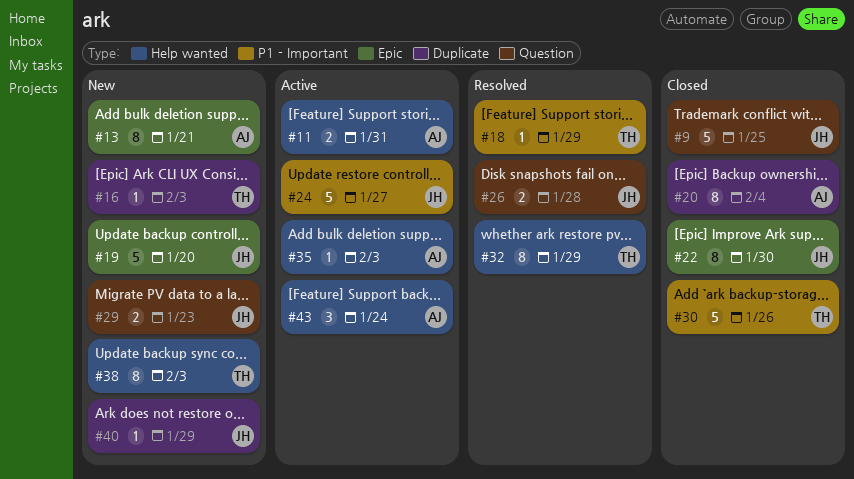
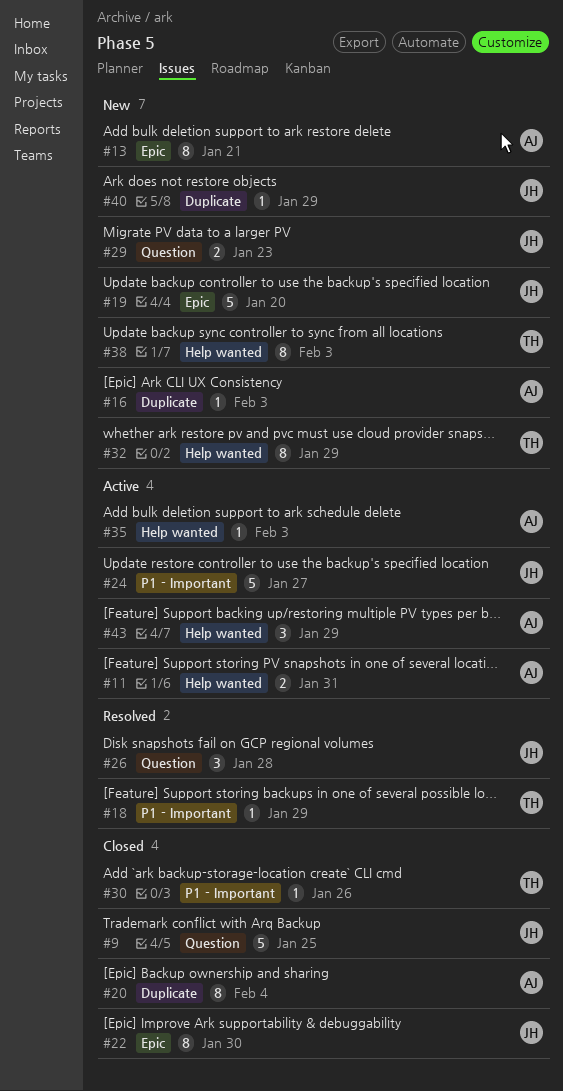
#16, owner: TH -> AJ
#26, estimate: 2 -> 3
#30, estimate: 5 -> 1
#32, status: Resolved -> New
#43, due: Jan 24 -> Jan 29

